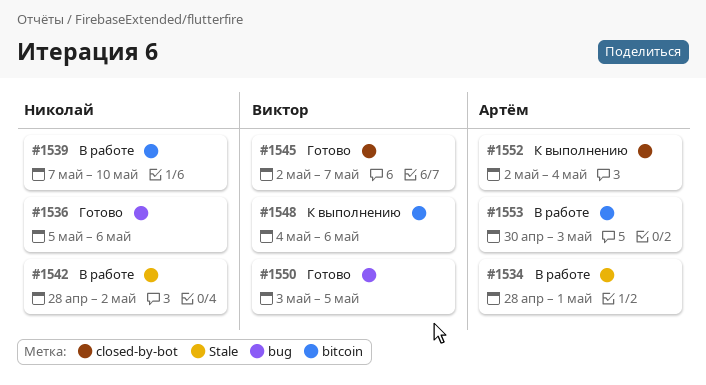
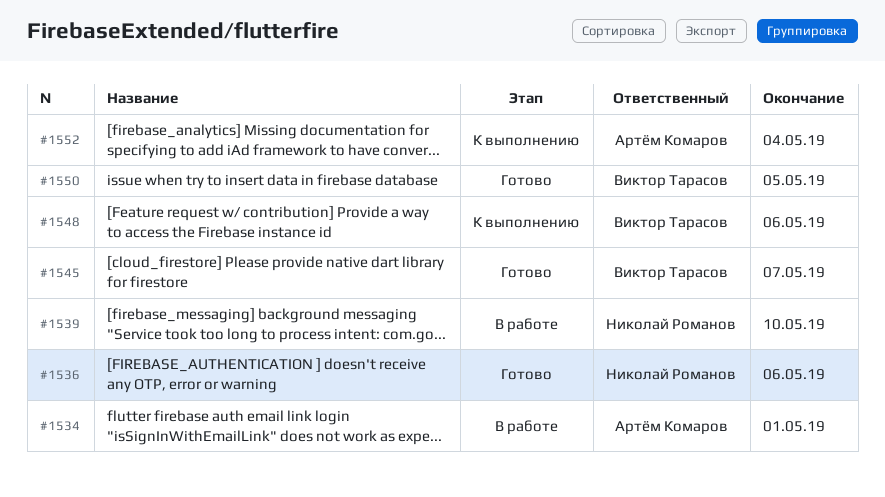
#1542: present -> none
#1553: present -> none

